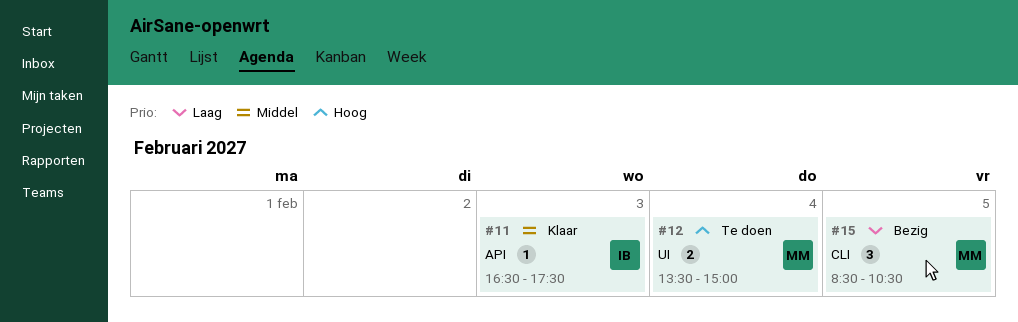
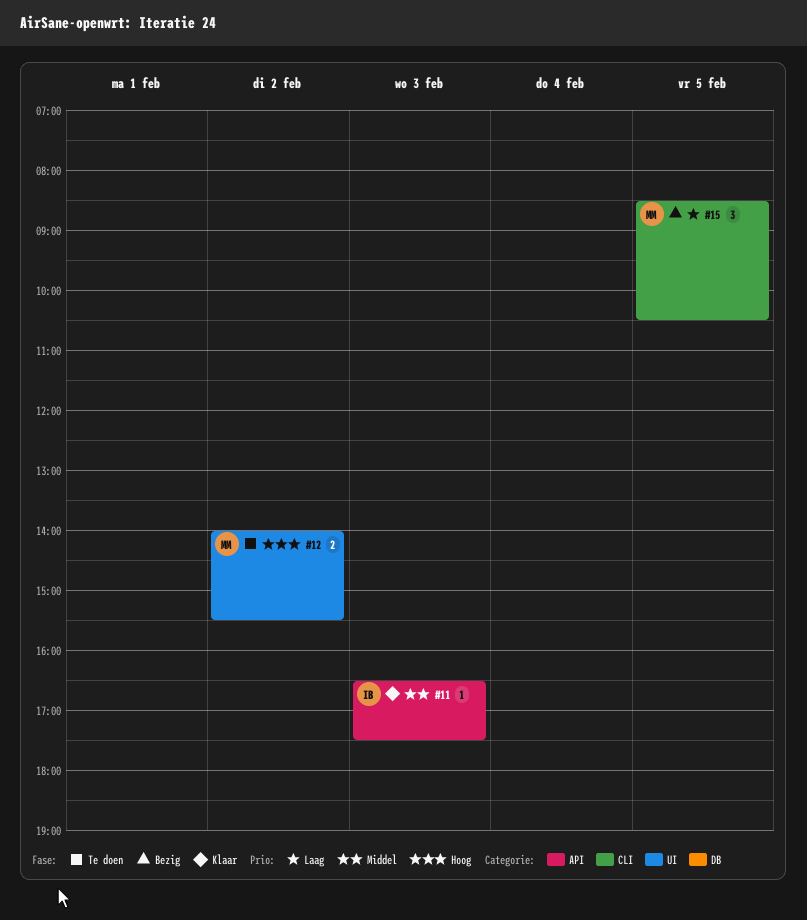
#12, day: Feb 4 -> Feb 2
#12, begins: 13:30 -> 14:00
#12, ends: 15:00 -> 15:30

